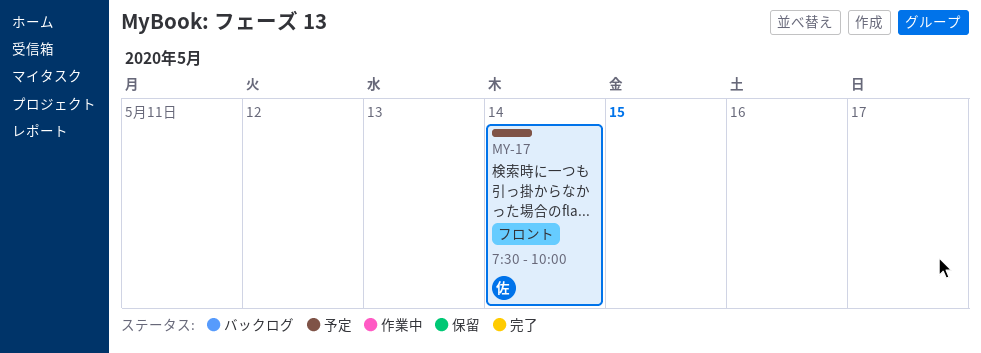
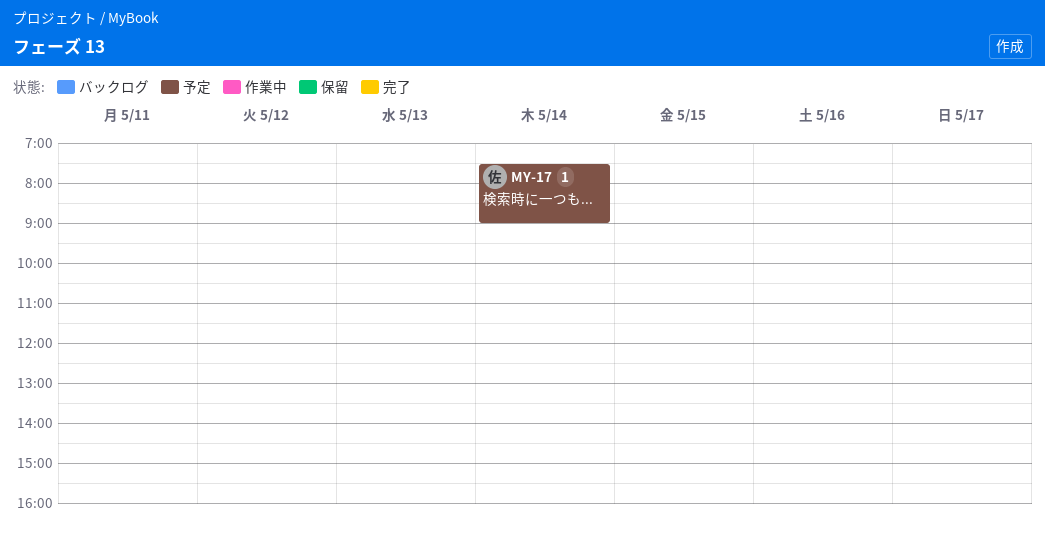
MY-17, ends: 10:00 -> 09:00

